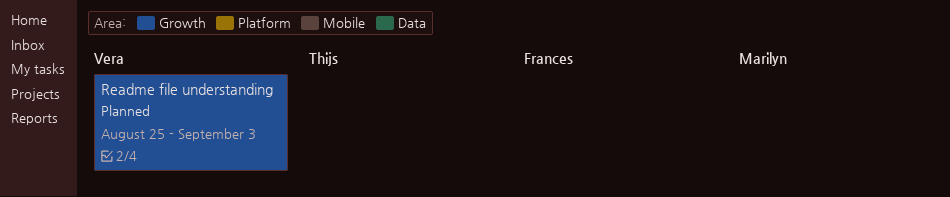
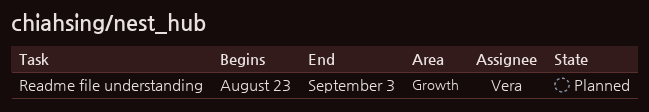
Readme file understanding, start: Aug 25 -> Aug 23

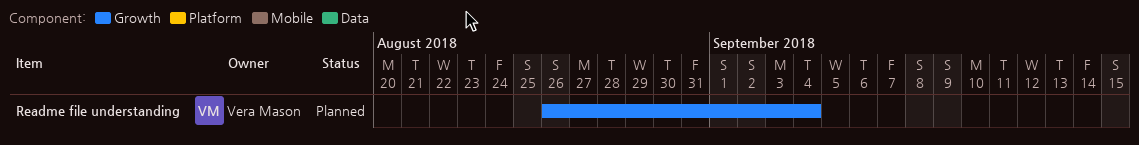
Readme file understanding, start: Aug 23 -> Aug 26
Readme file understanding, due: Sep 3 -> Sep 4

